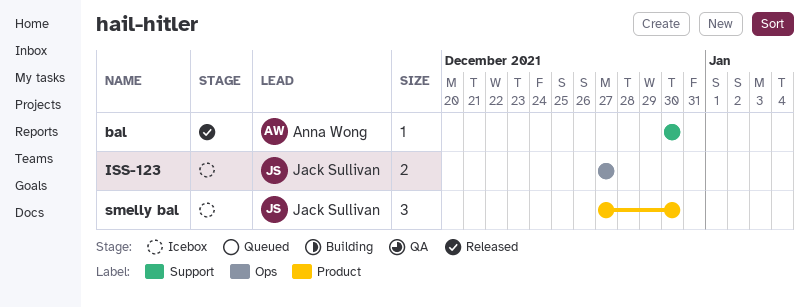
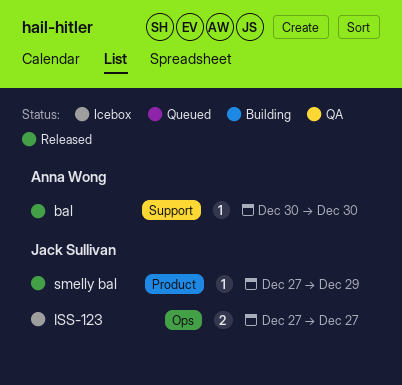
smelly bal, status: Icebox -> Released
smelly bal, estimate: 3 -> 1
smelly bal, due: Dec 30 -> Dec 29

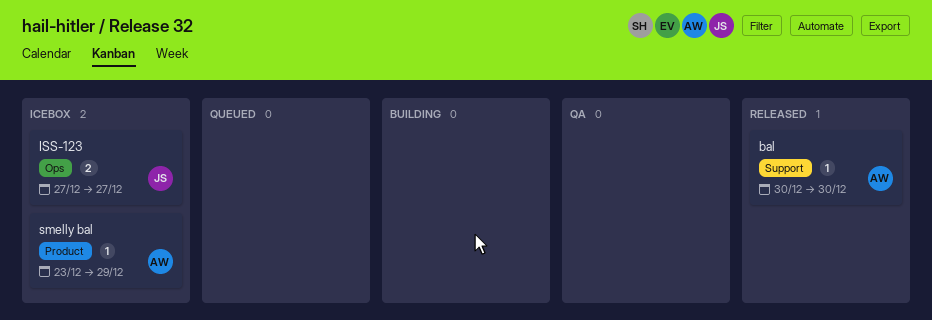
smelly bal, status: Released -> Icebox
smelly bal, owner: Jack Sullivan -> Anna Wong
smelly bal, start: Dec 27 -> Dec 23

